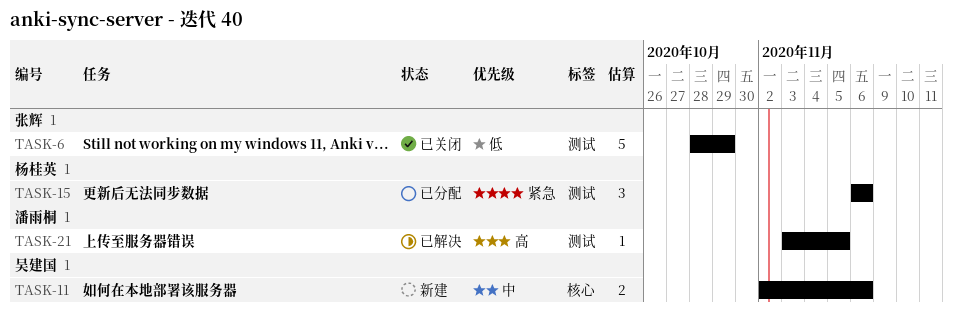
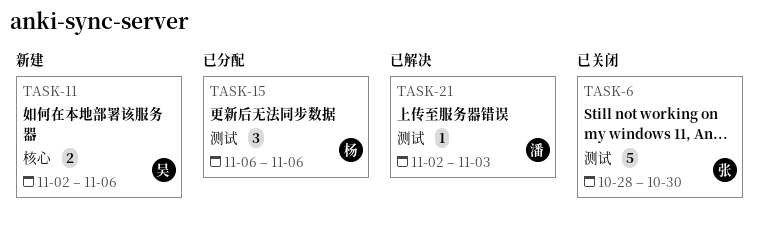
TASK-6, due: Oct 29 -> Oct 30
TASK-21, start: Nov 3 -> Nov 2
TASK-21, due: Nov 5 -> Nov 3

